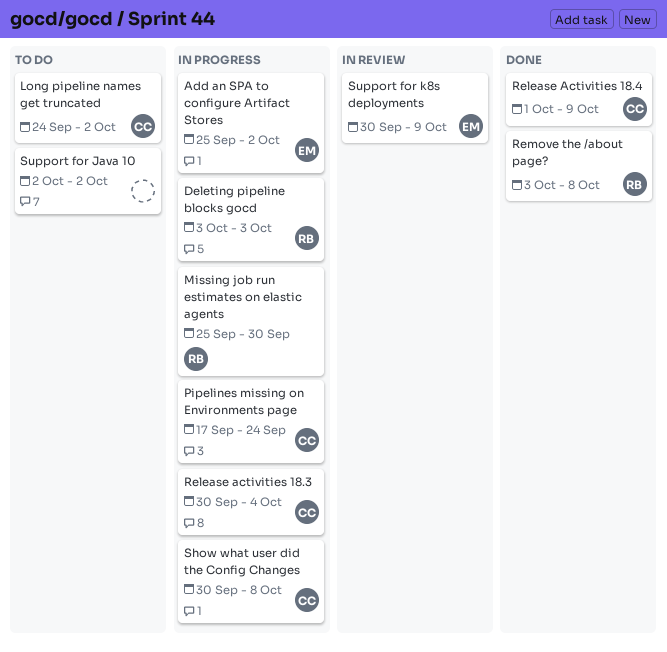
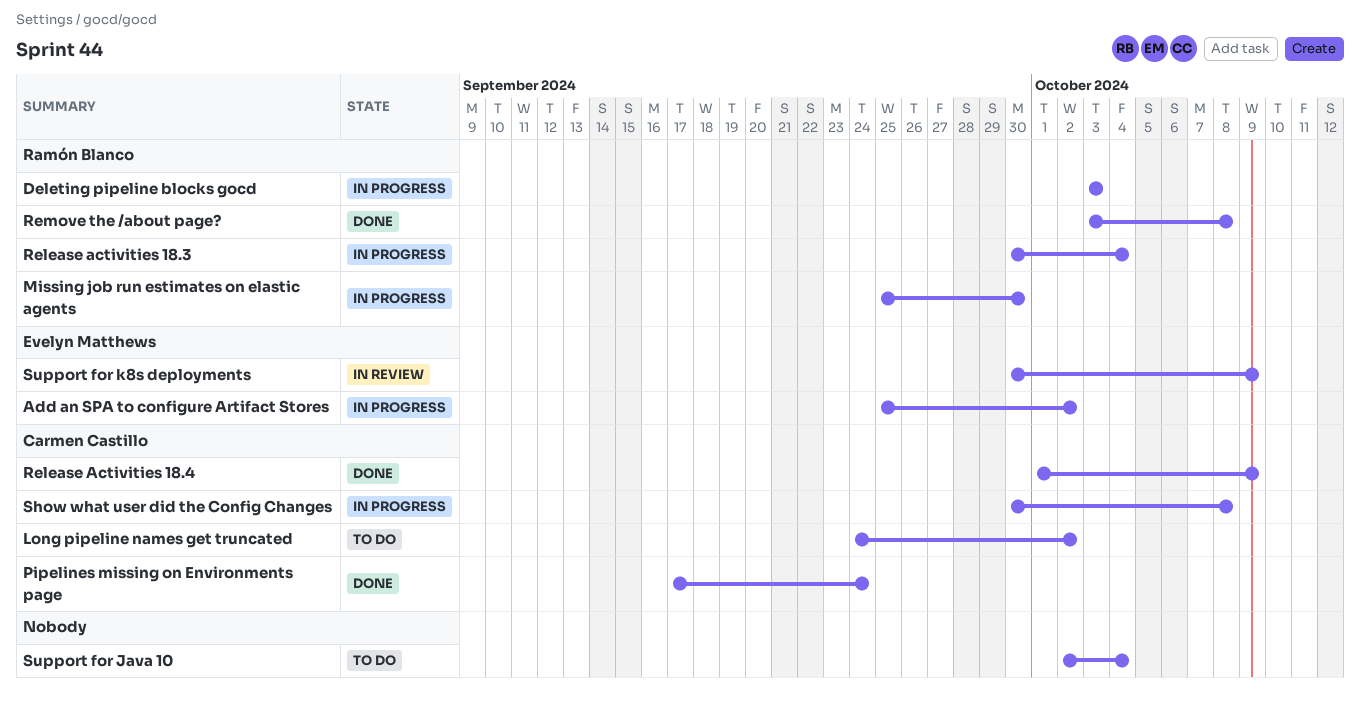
Pipelines missing on Environments page, status: In progress -> Done
Release activities 18.3, owner: Carmen Castillo -> Ramón Blanco
Support for Java 10, due: Oct 2 -> Oct 4

